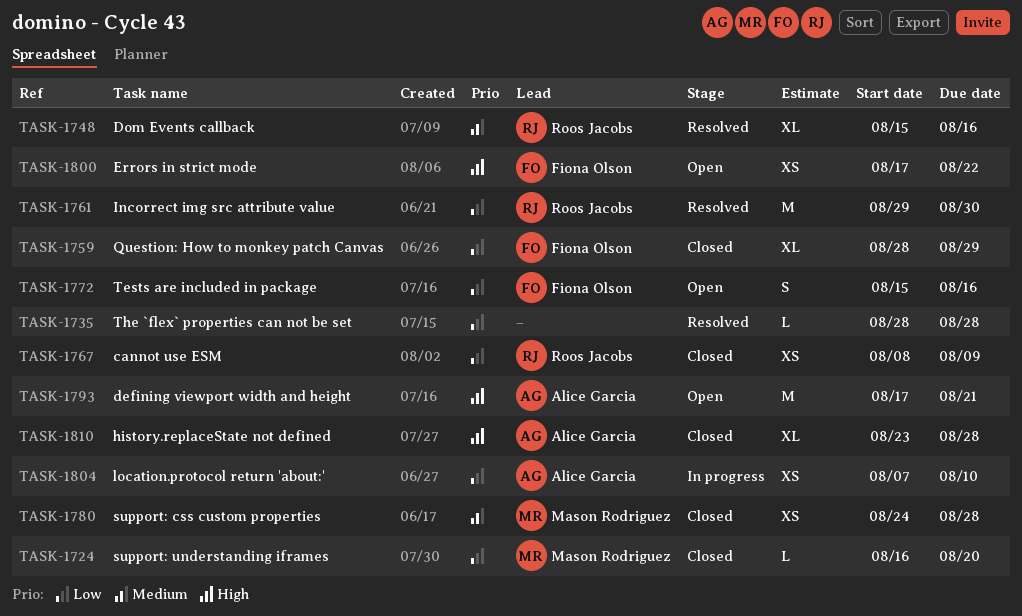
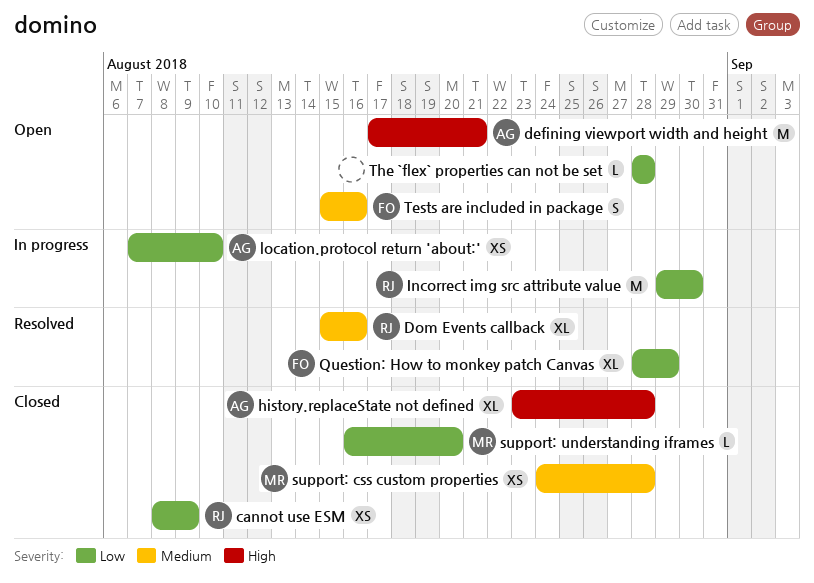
Errors in strict mode: present -> none
Incorrect img src attribute value, status: Resolved -> In progress
Question: How to monkey patch Canvas, status: Closed -> Resolved
Tests are included in package, priority: Low -> Medium
The `flex` properties can not be set, status: Resolved -> Open

